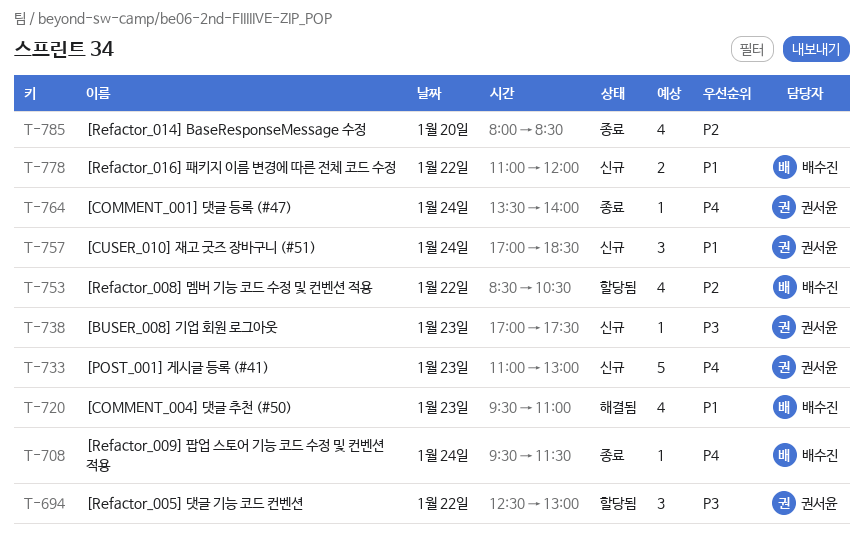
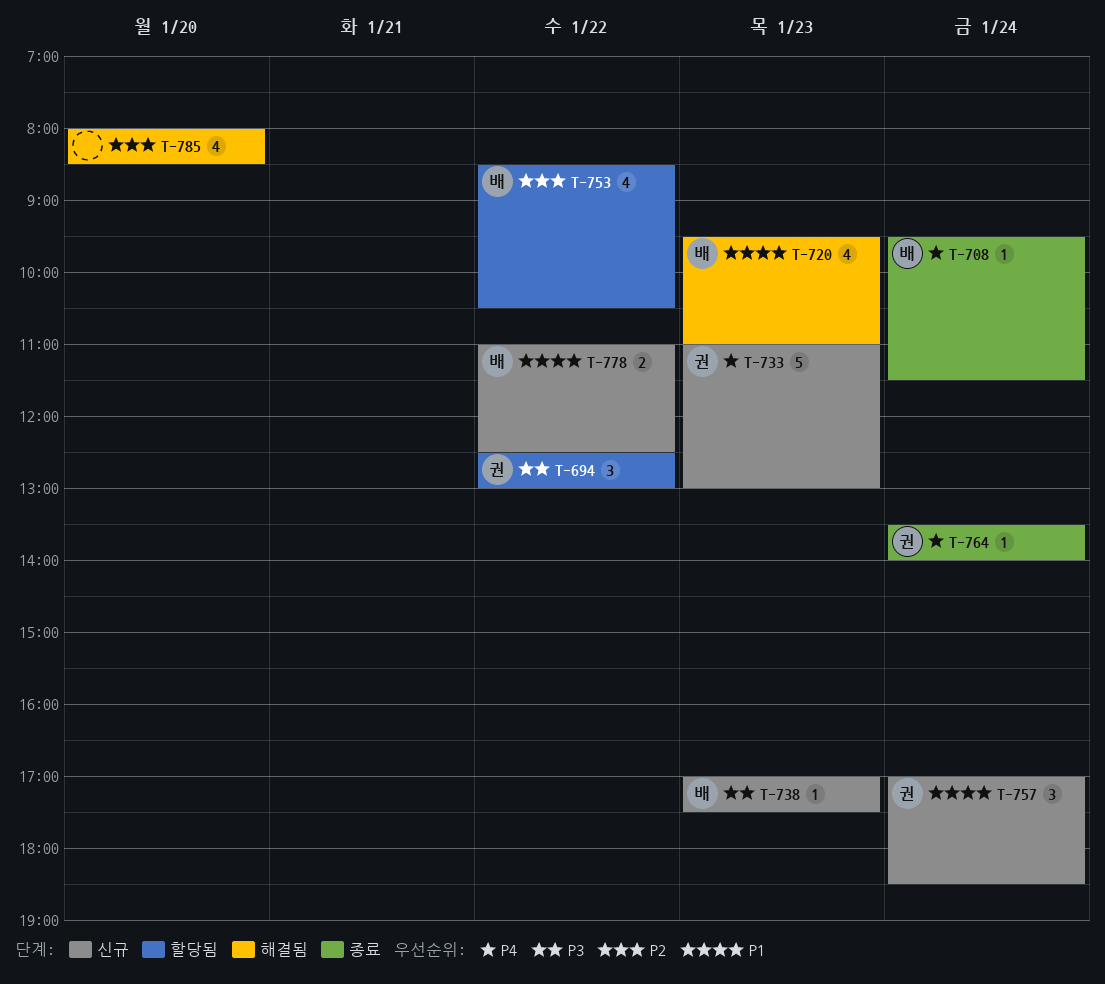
T-738, owner: 권서윤 -> 배수진
T-778, ends: 12:00 -> 12:30
T-785, status: 종료 -> 해결됨

